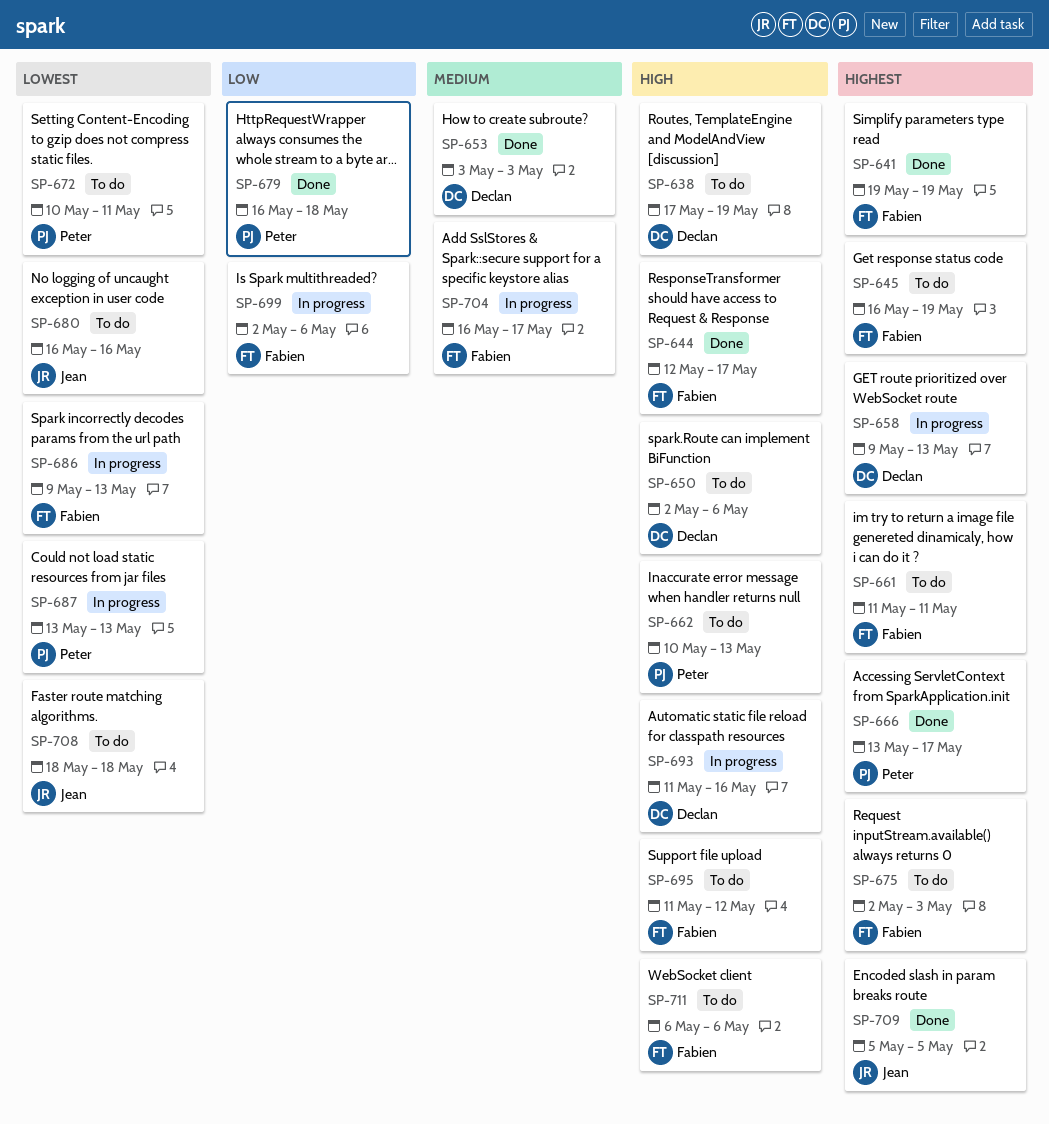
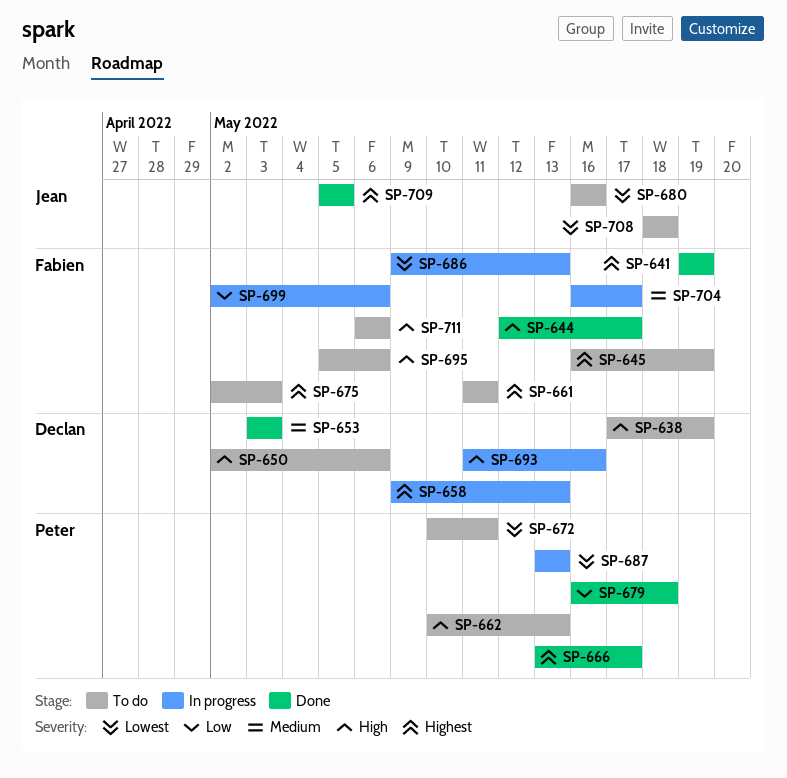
SP-695, start: May 11 -> May 5
SP-695, due: May 12 -> May 6

